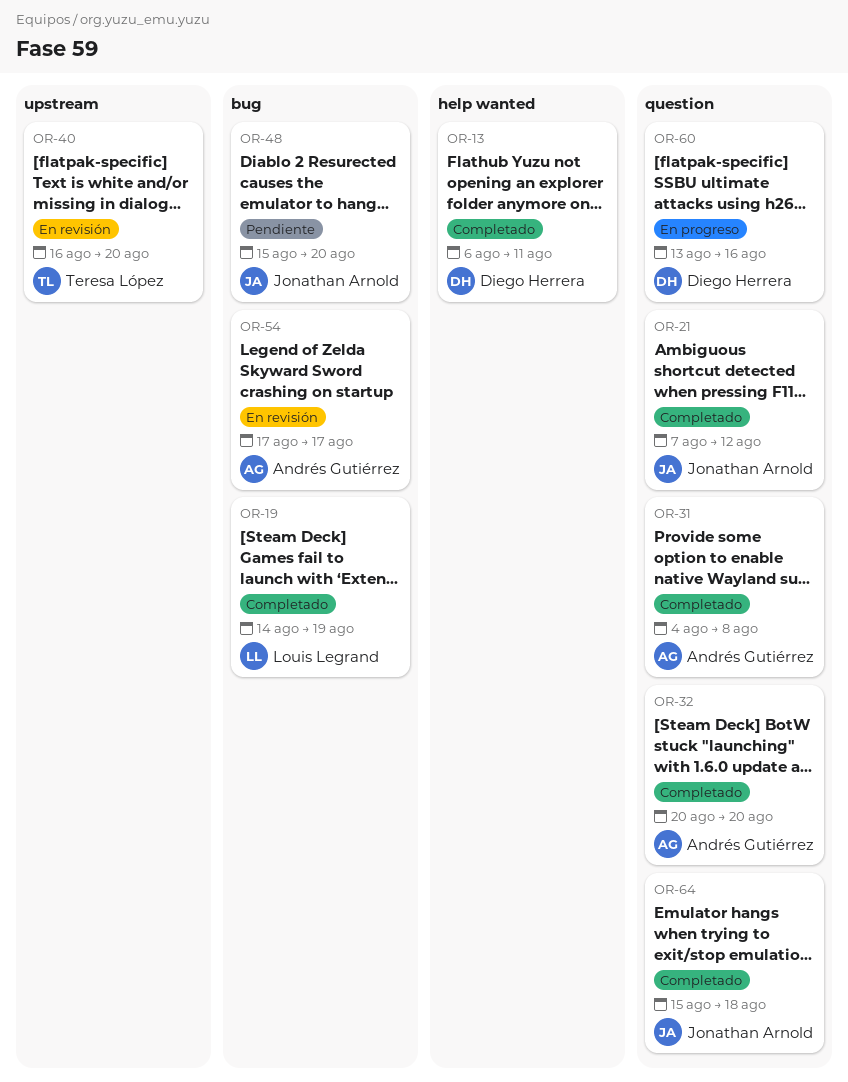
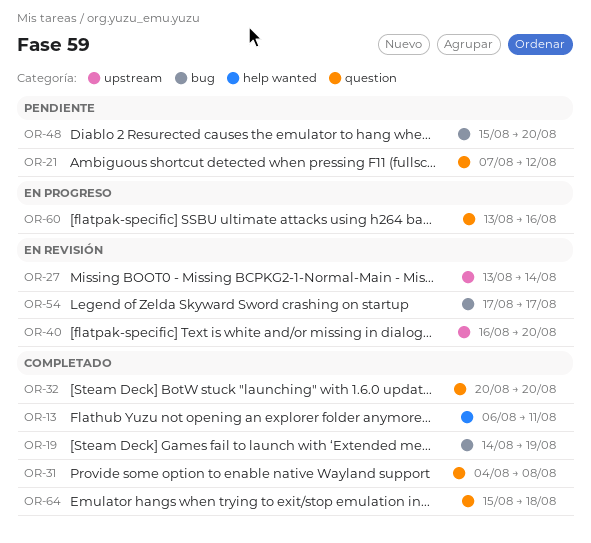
OR-21, status: Completado -> Pendiente
OR-27: none -> present

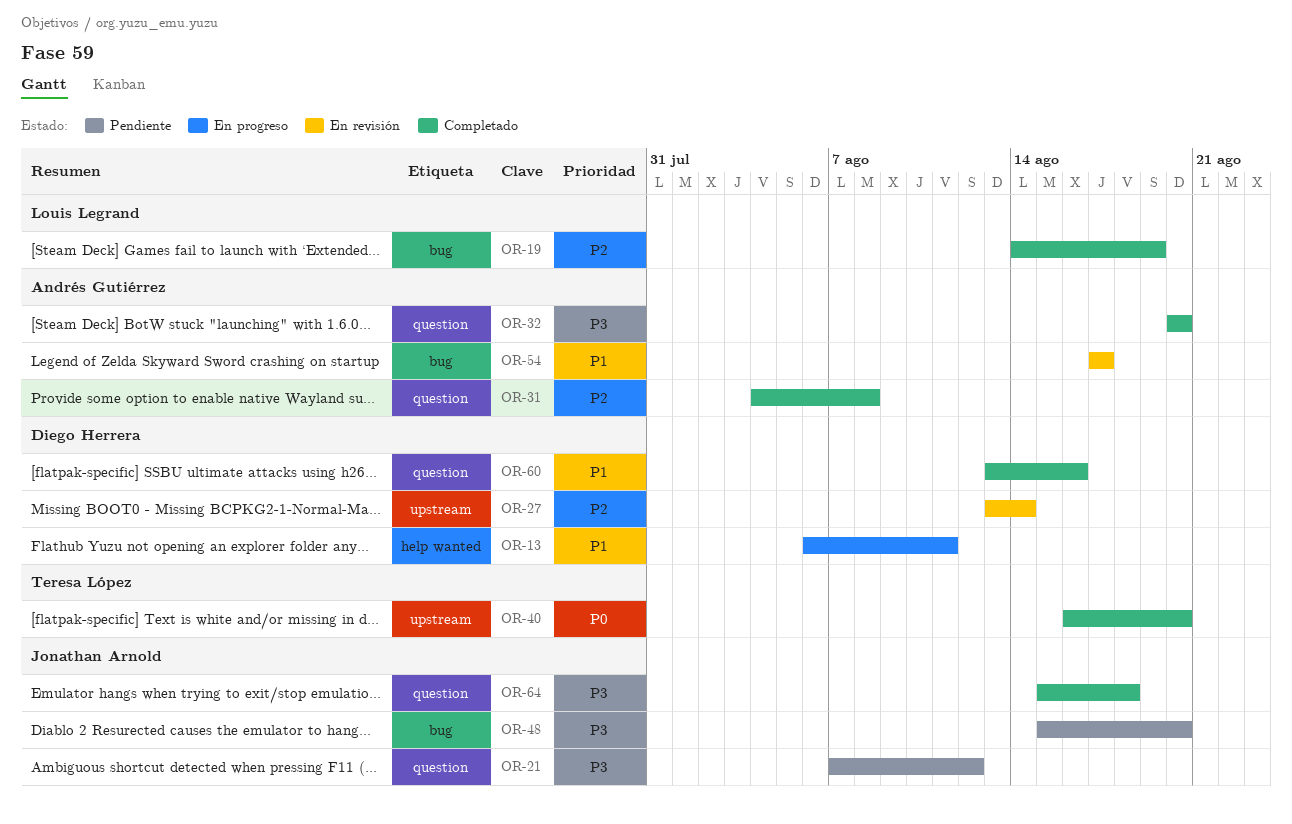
OR-13, status: Completado -> En progreso
OR-40, status: En revisión -> Completado
OR-60, status: En progreso -> Completado

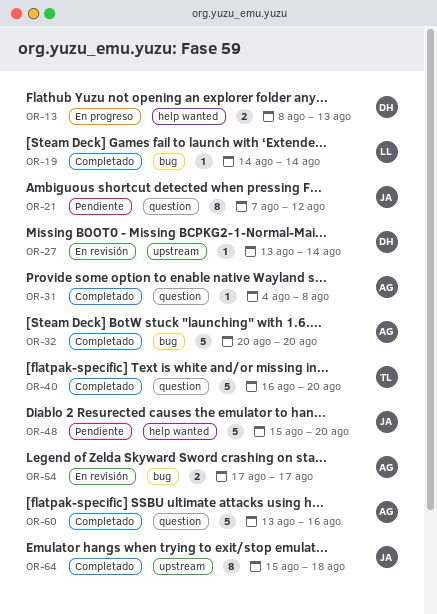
OR-13, start: Aug 6 -> Aug 8
OR-13, due: Aug 11 -> Aug 13
OR-19, due: Aug 19 -> Aug 14
OR-32, label: question -> bug
OR-40, label: upstream -> question
OR-48, label: bug -> help wanted
OR-60, owner: Diego Herrera -> Andrés Gutiérrez
OR-64, label: question -> upstream

